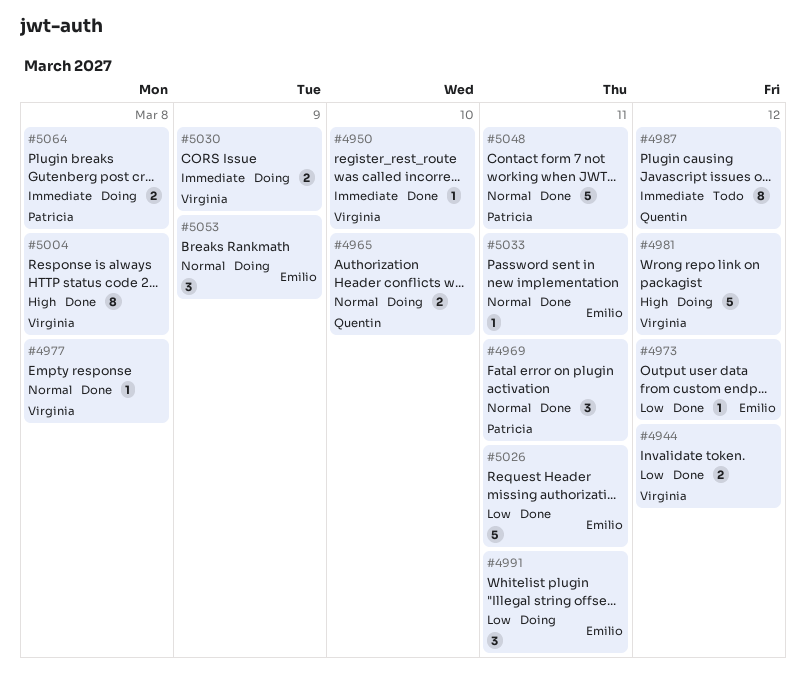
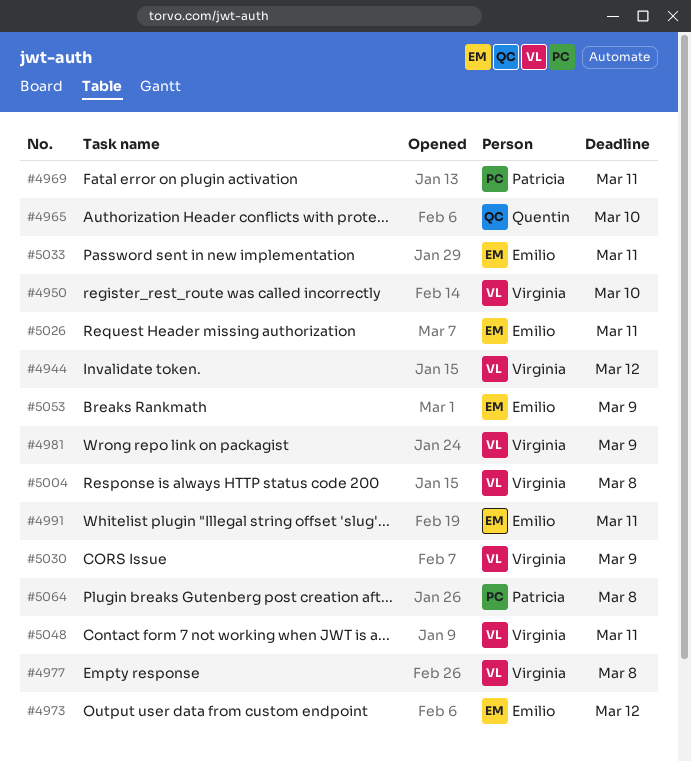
#4981, due: Mar 12 -> Mar 9
#4987: present -> none
#5048, owner: Patricia -> Virginia

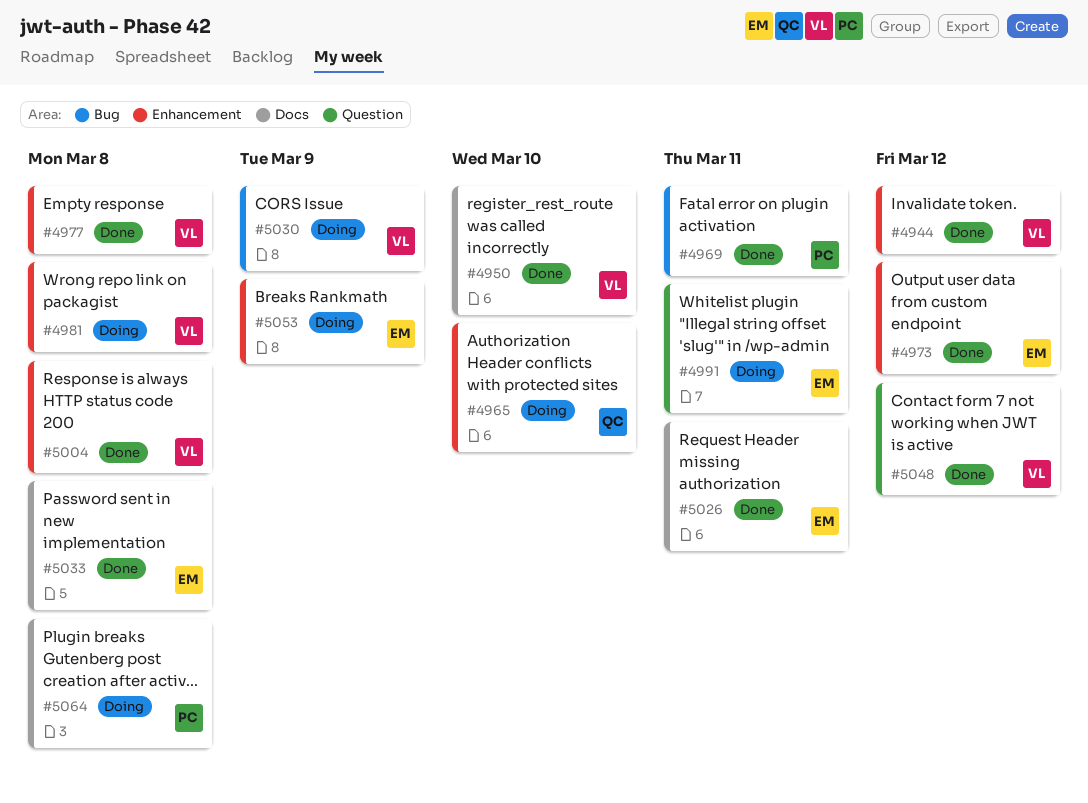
#4981, due: Mar 9 -> Mar 8
#5033, due: Mar 11 -> Mar 8
#5048, due: Mar 11 -> Mar 12

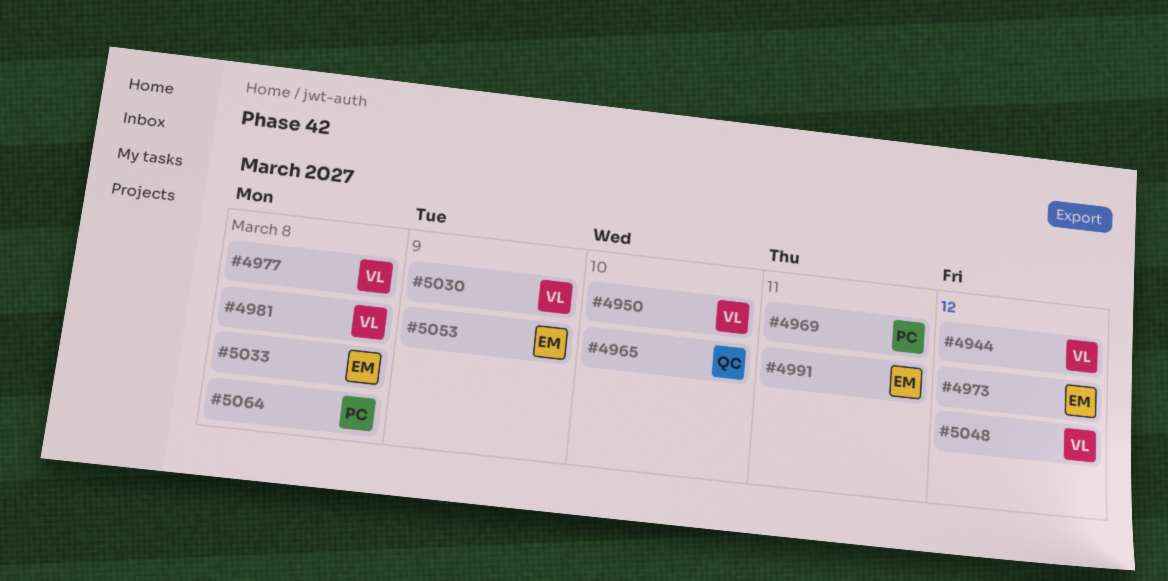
#5004: present -> none
#5026: present -> none

